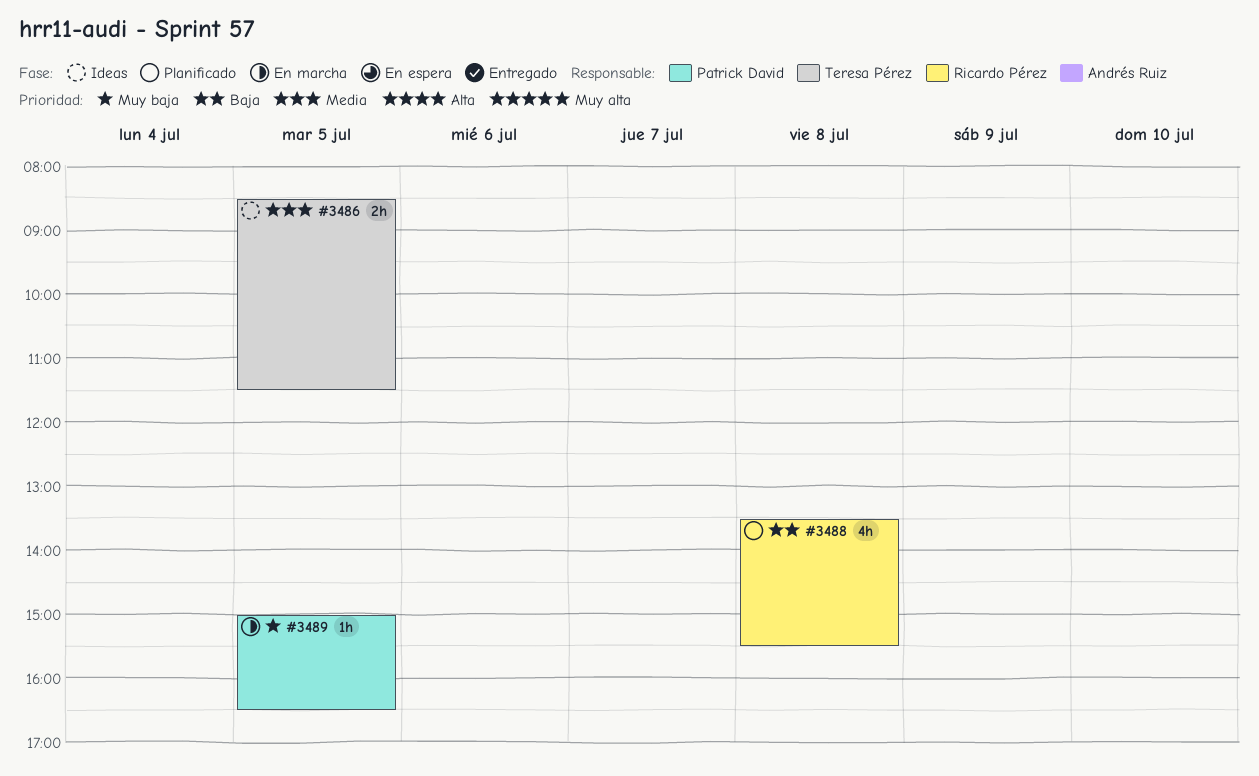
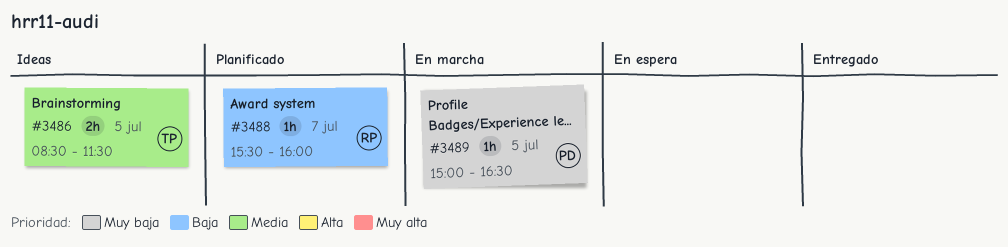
#3488, estimate: 4h -> 1h
#3488, day: Jul 8 -> Jul 7
#3488, begins: 13:30 -> 15:30
#3488, ends: 15:30 -> 16:00

